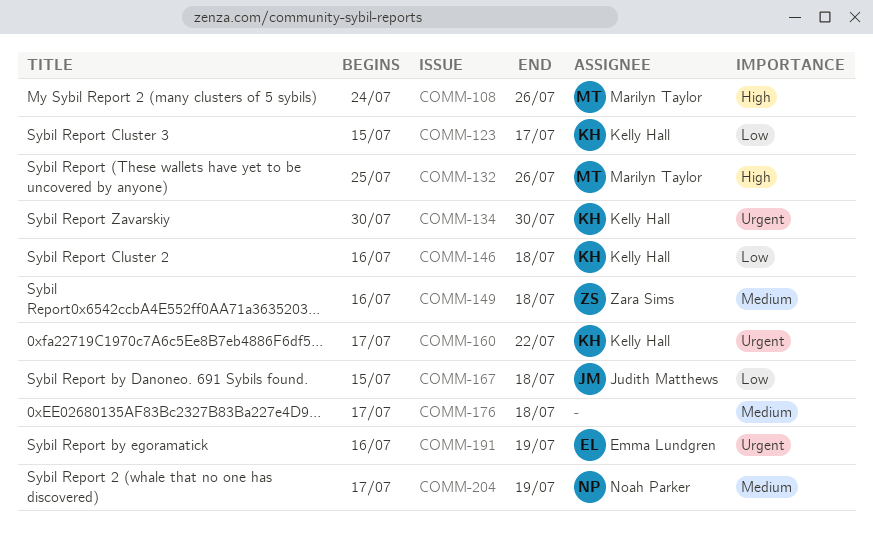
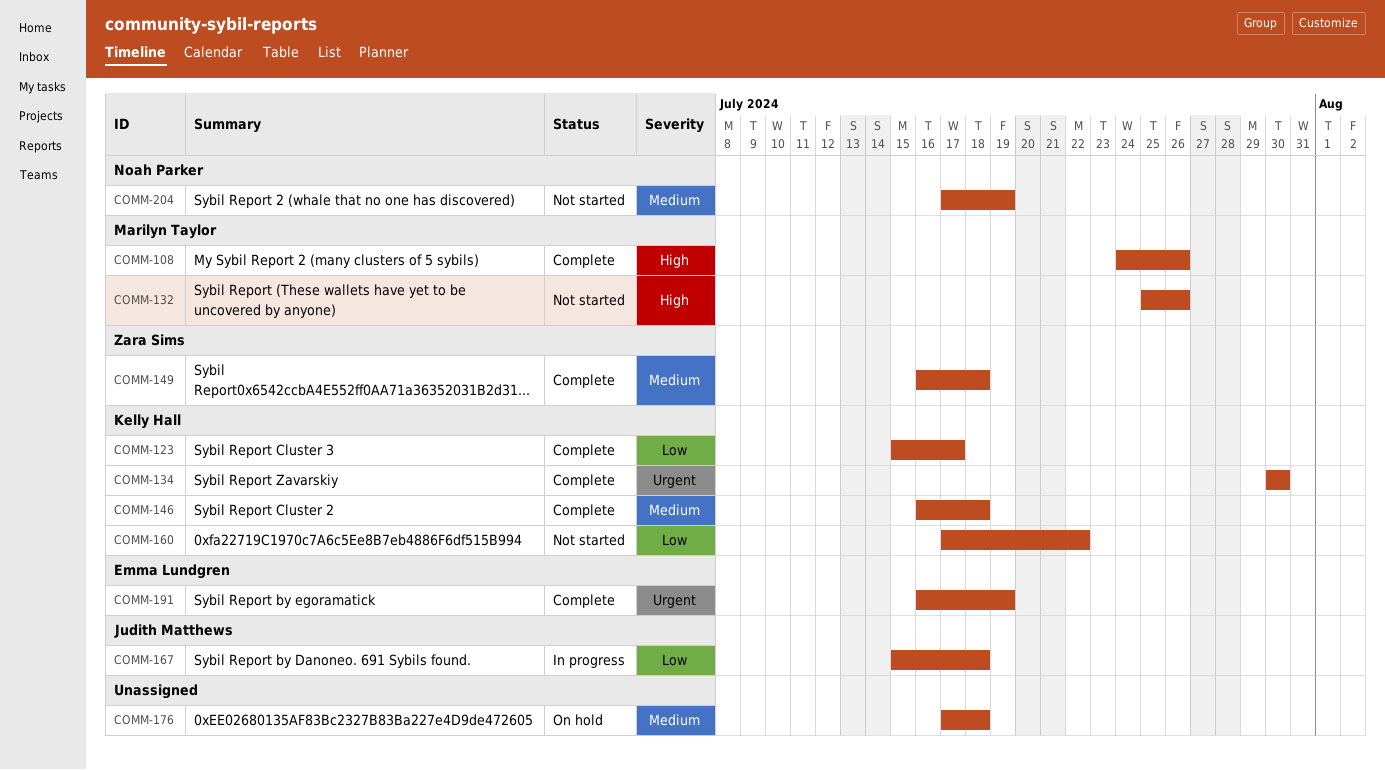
COMM-146, priority: Low -> Medium
COMM-160, priority: Urgent -> Low

